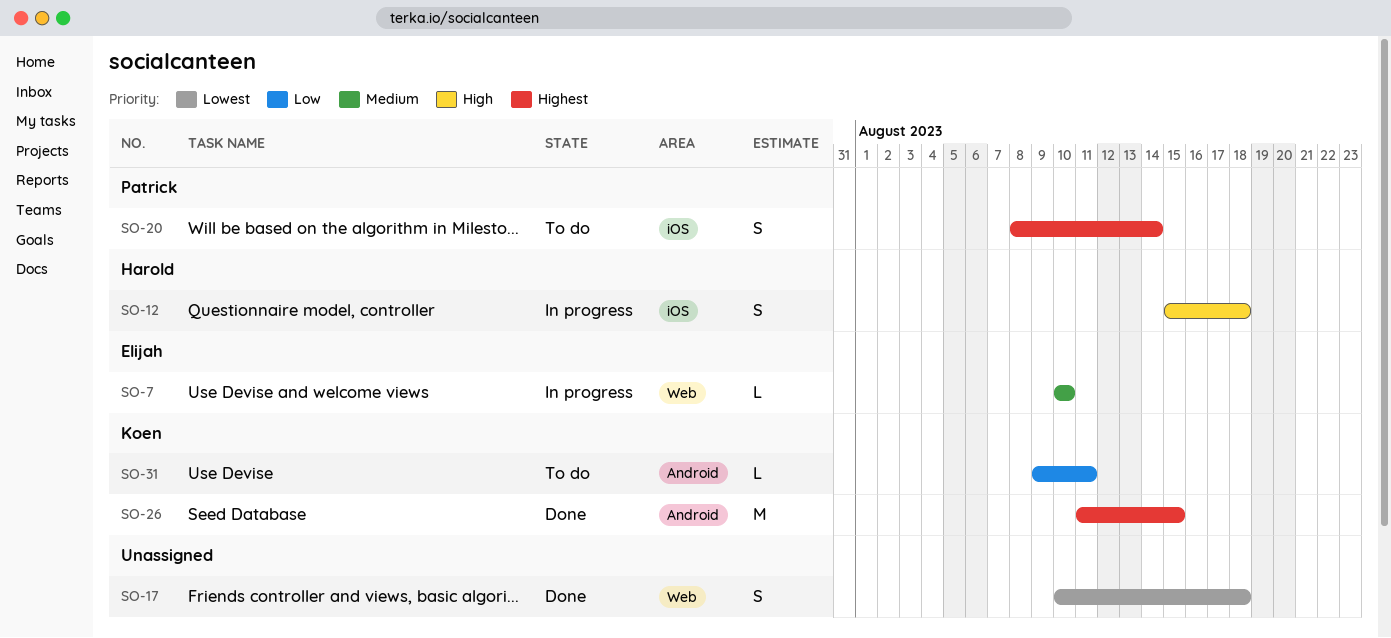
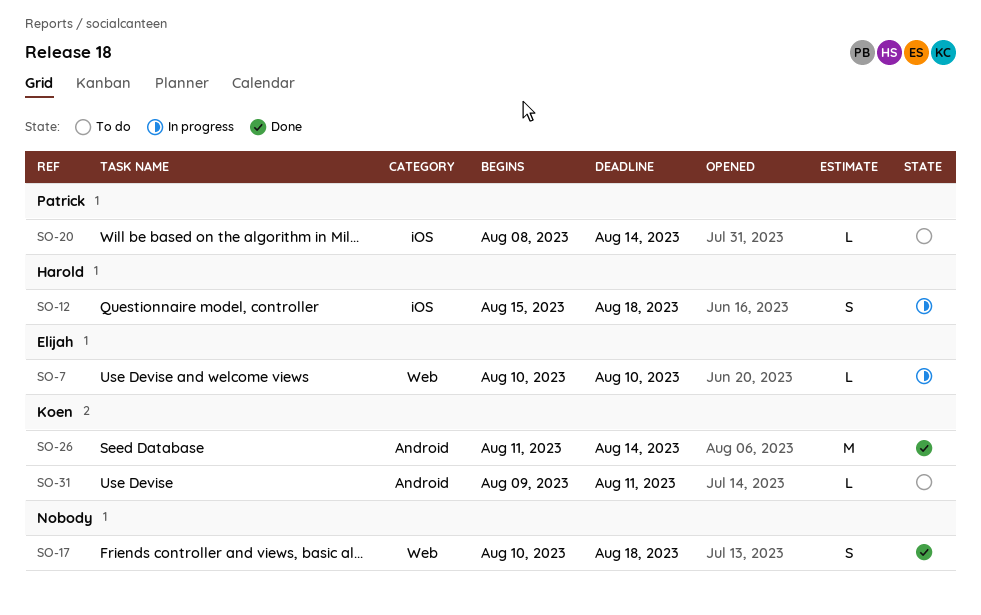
SO-20, estimate: S -> L
SO-26, due: Aug 15 -> Aug 14

